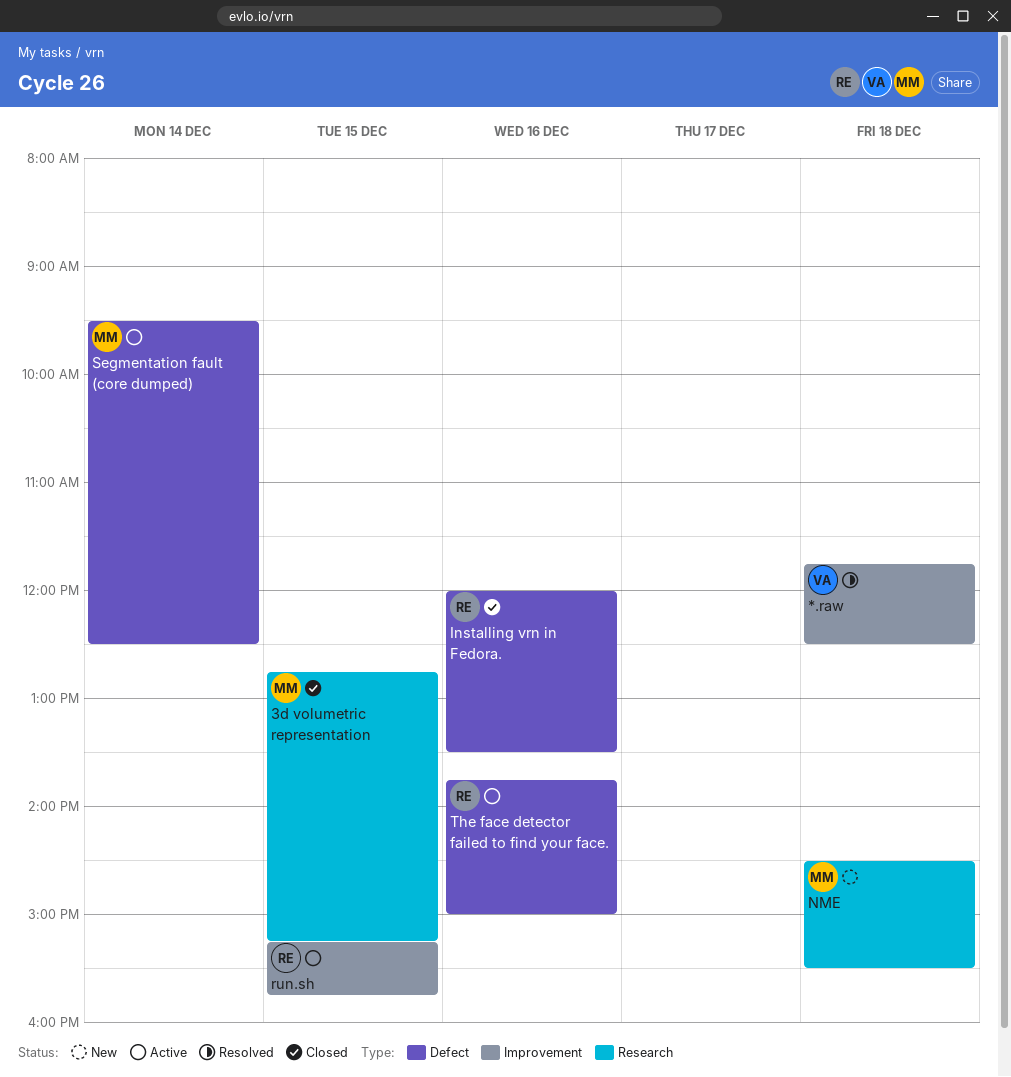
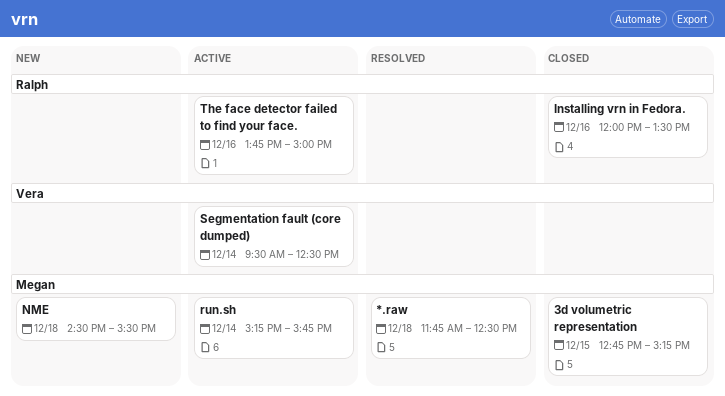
*.raw, owner: Vera -> Megan
run.sh, owner: Ralph -> Megan
run.sh, day: Dec 15 -> Dec 14
Segmentation fault (core dumped), owner: Megan -> Vera

